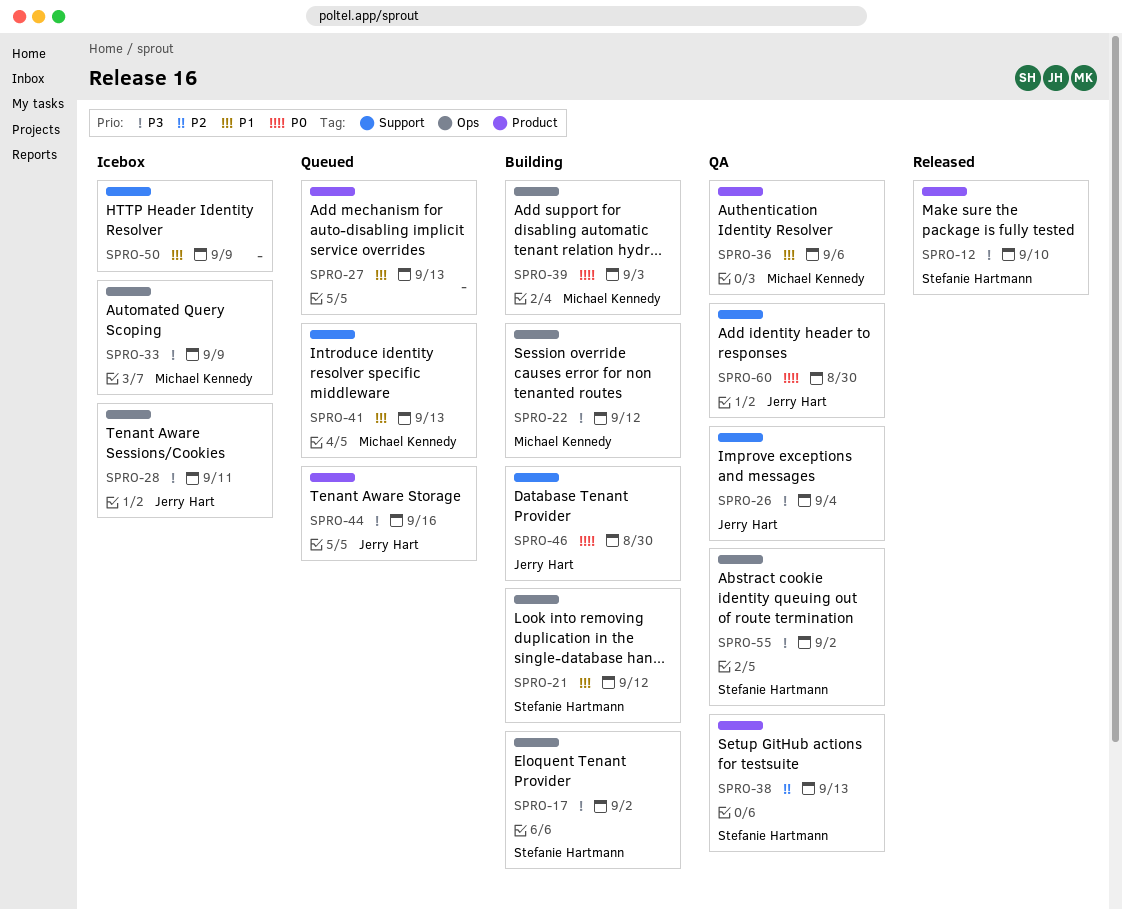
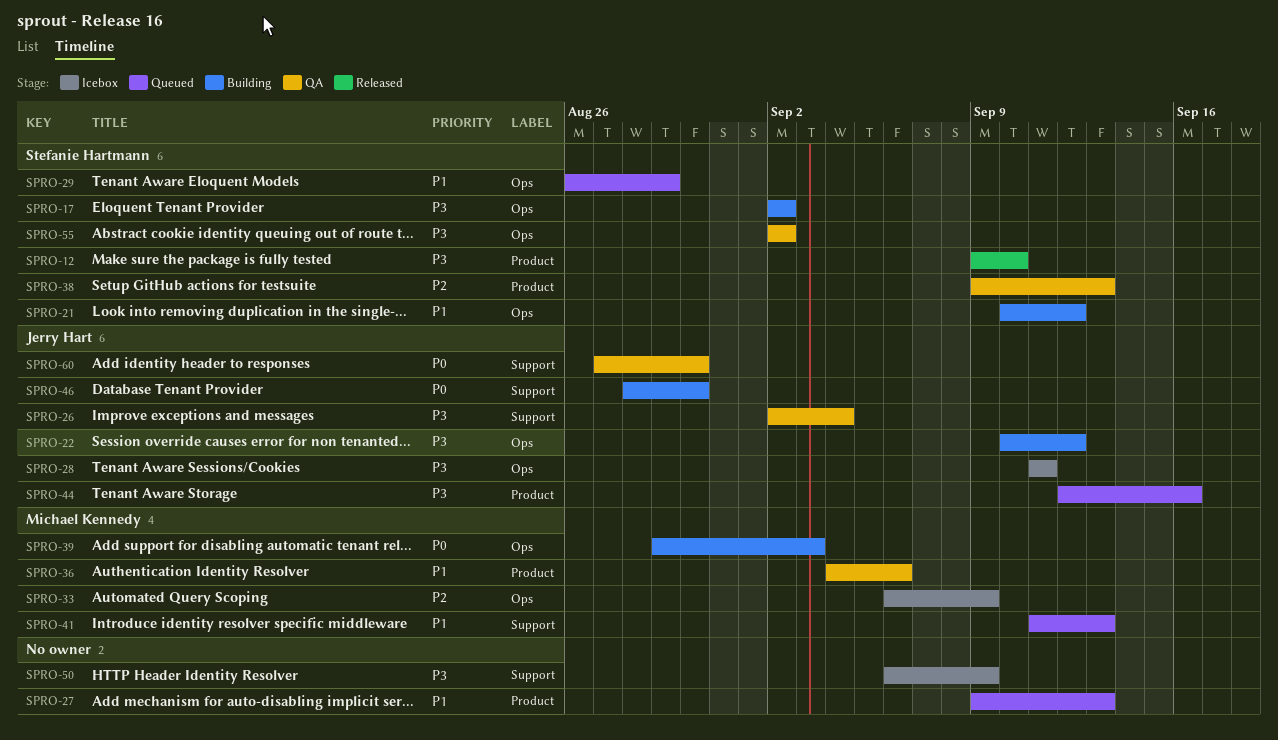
SPRO-22, owner: Michael Kennedy -> Jerry Hart
SPRO-29: none -> present
SPRO-33, priority: P3 -> P2
SPRO-50, priority: P1 -> P3

